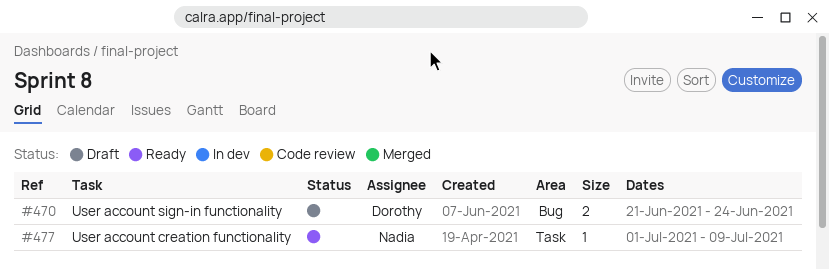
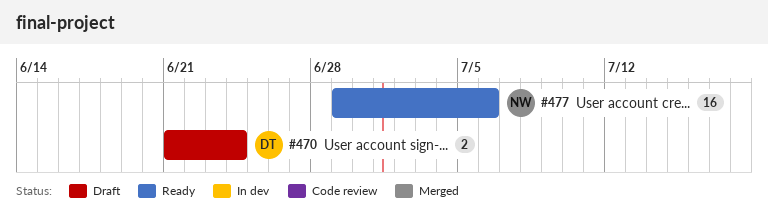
#477, estimate: 1 -> 16
#477, start: Jul 1 -> Jun 29
#477, due: Jul 9 -> Jul 6

